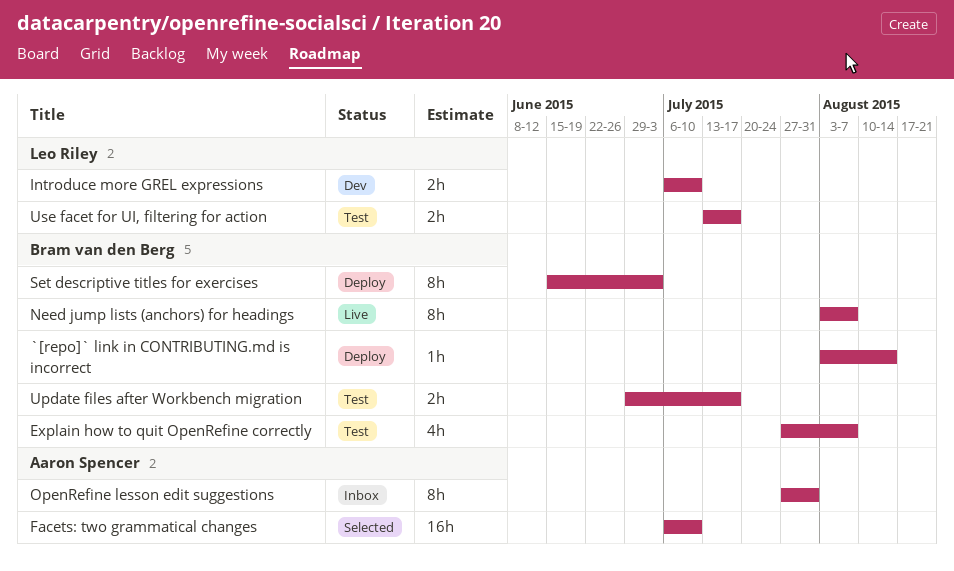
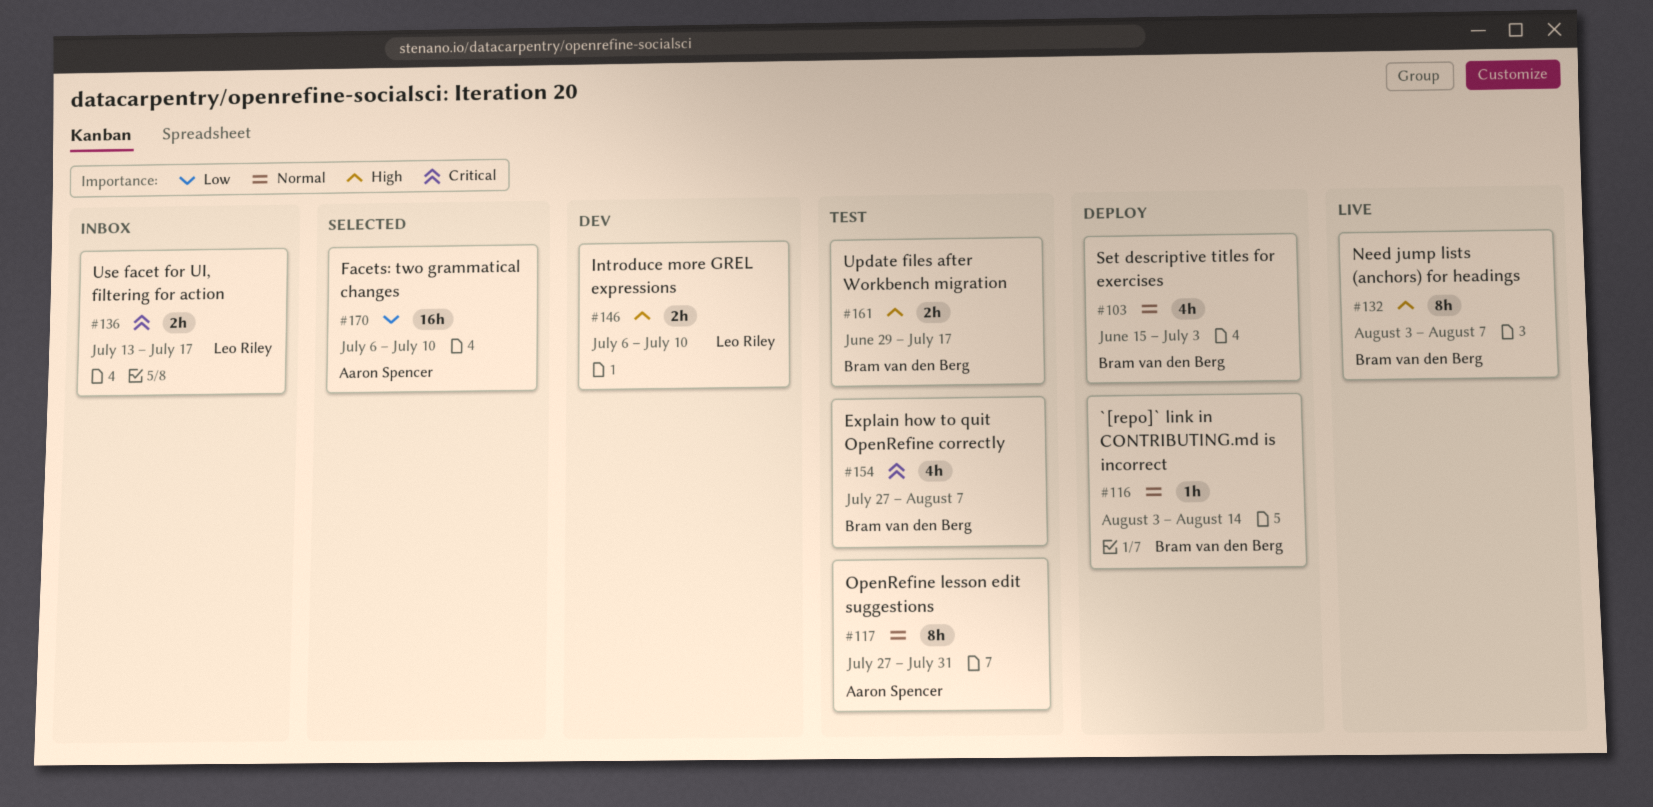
OpenRefine lesson edit suggestions, status: Inbox -> Test
Set descriptive titles for exercises, estimate: 8h -> 4h
Use facet for UI, filtering for action, status: Test -> Inbox

